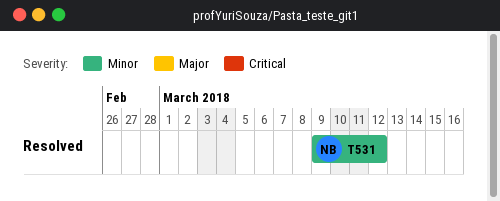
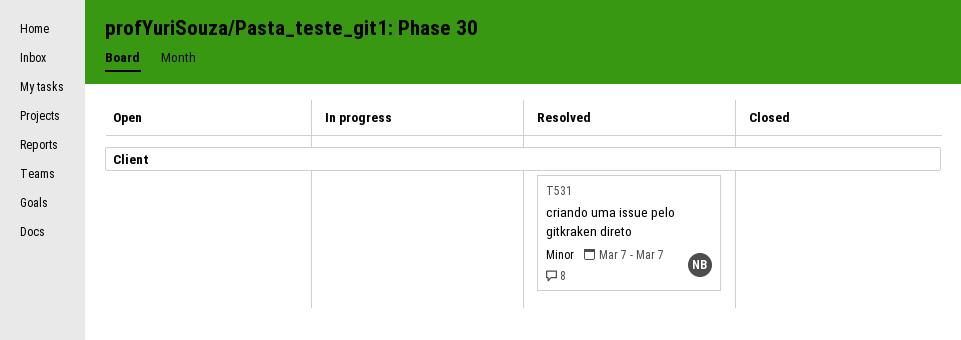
T531, start: Mar 9 -> Mar 7
T531, due: Mar 12 -> Mar 7

